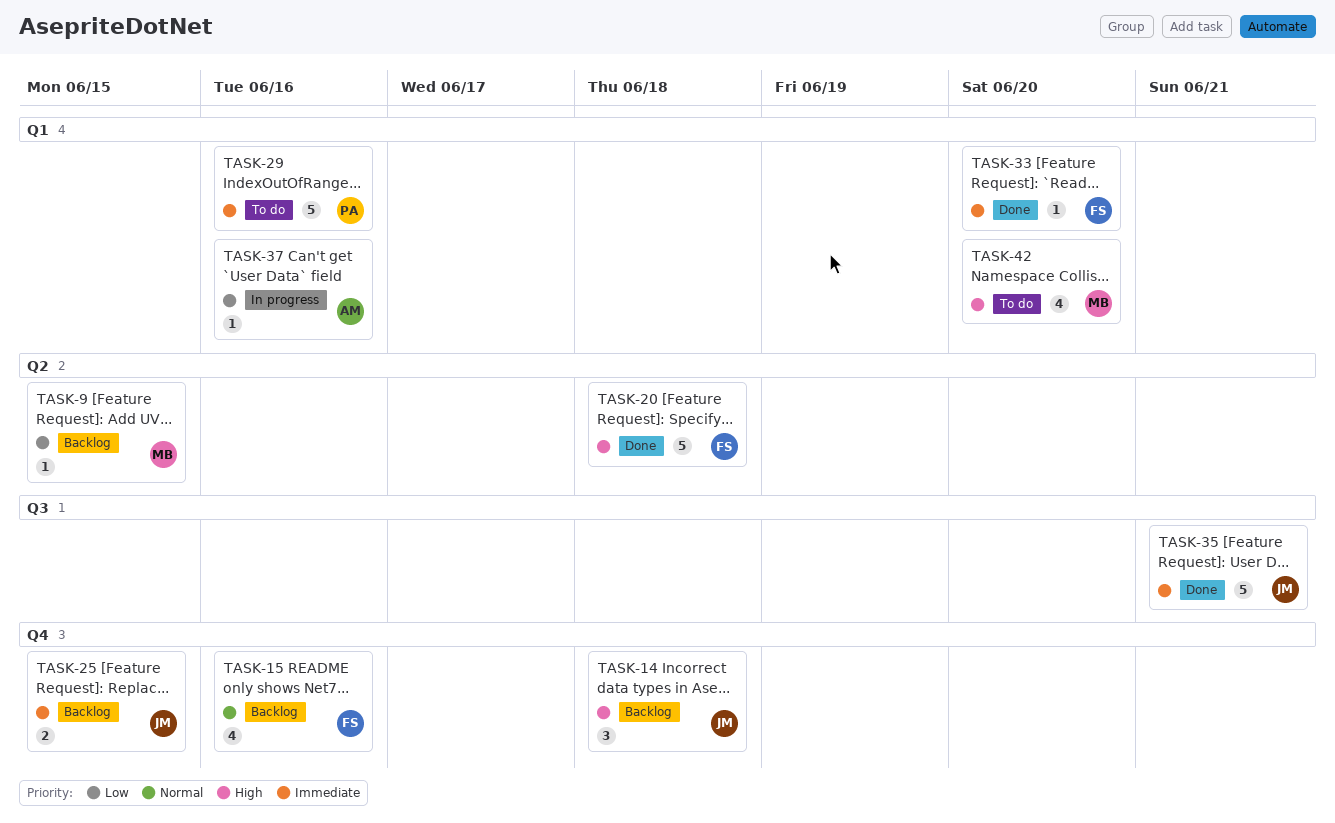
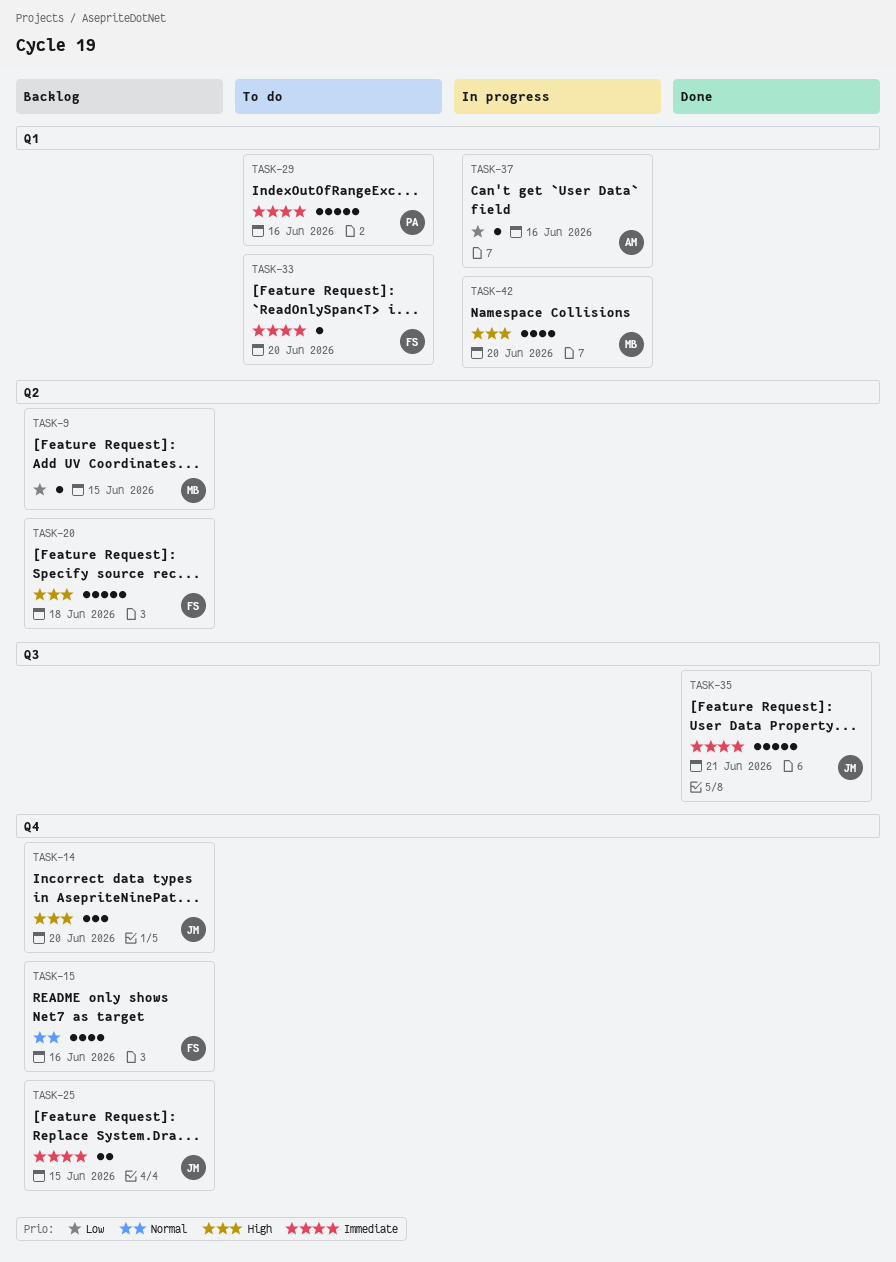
TASK-14, due: Jun 18 -> Jun 20
TASK-20, status: Done -> Backlog
TASK-33, status: Done -> To do
TASK-42, status: To do -> In progress

